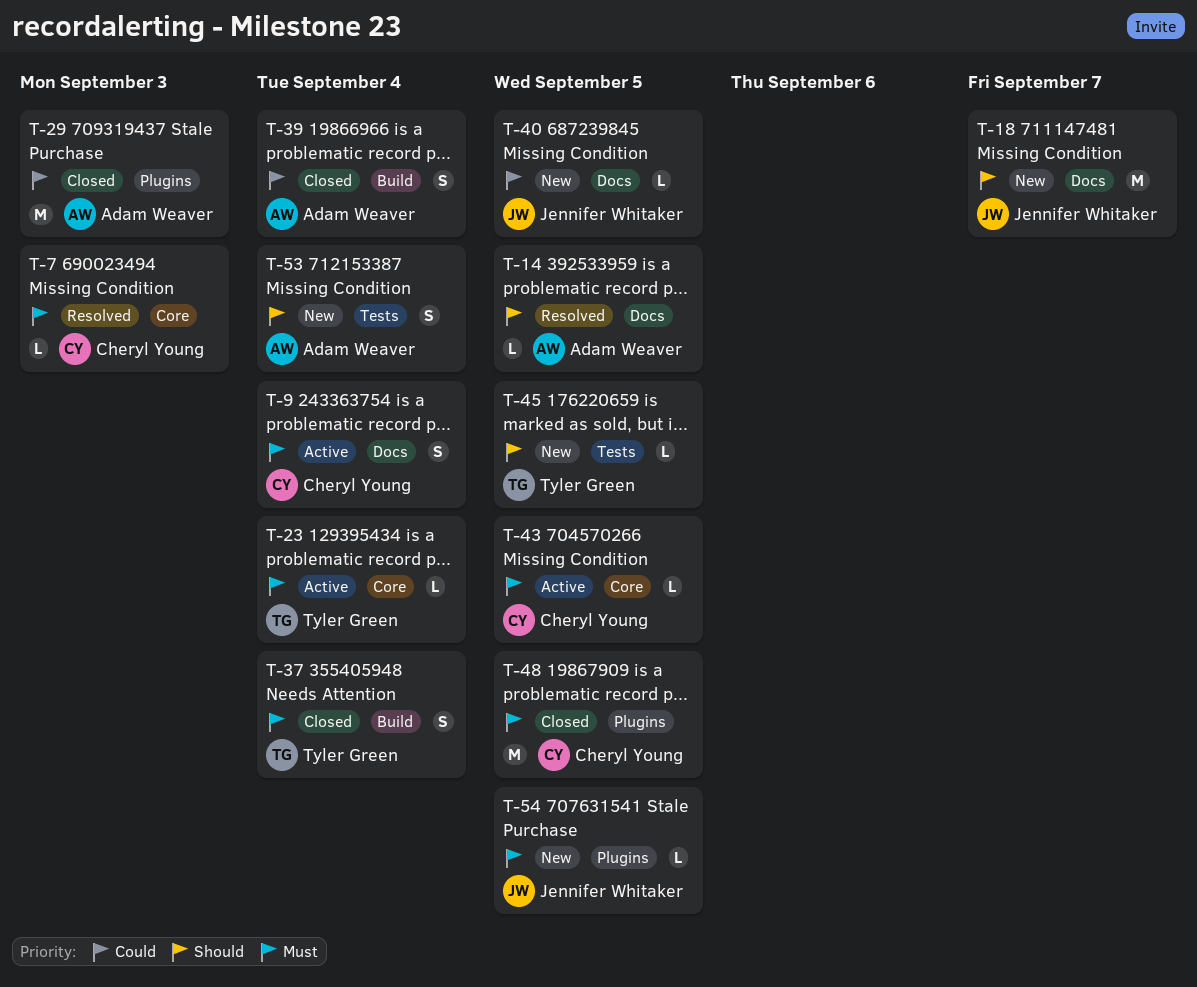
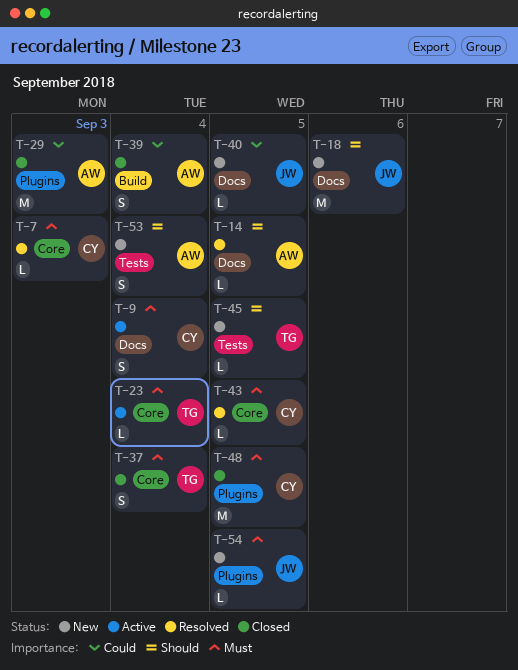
T-18, due: Sep 7 -> Sep 6
T-37, label: Build -> Core
T-43, status: Active -> Resolved

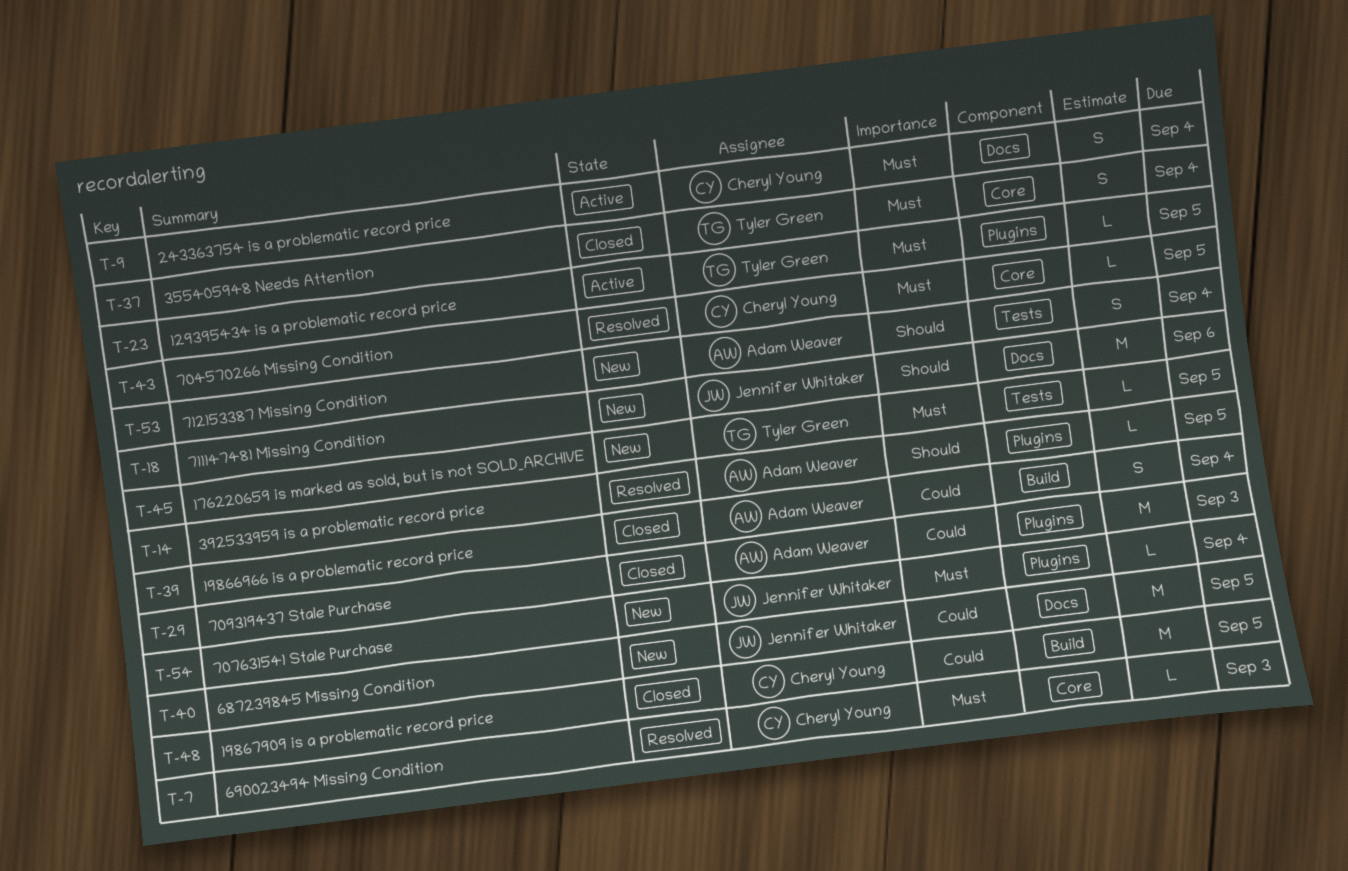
T-14, label: Docs -> Plugins
T-23, label: Core -> Plugins
T-23, due: Sep 4 -> Sep 5
T-40, estimate: L -> M
T-45, priority: Should -> Must
T-48, priority: Must -> Could
T-48, label: Plugins -> Build
T-54, due: Sep 5 -> Sep 4

